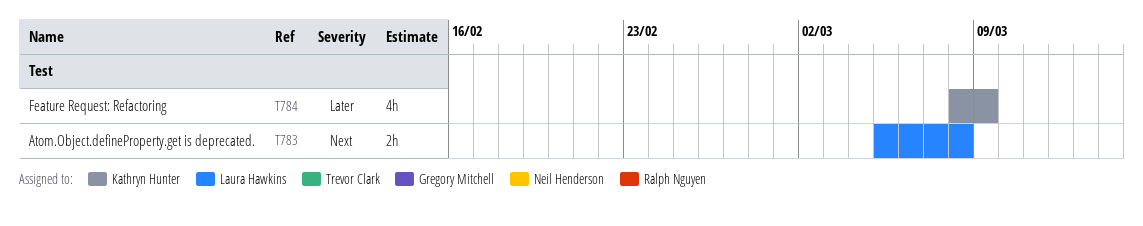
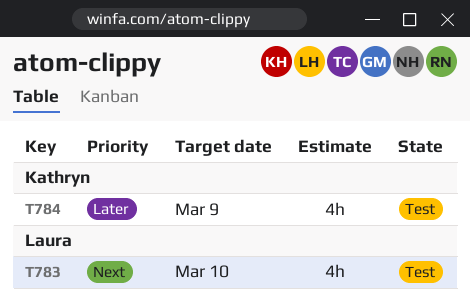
T783, estimate: 2h -> 4h
T783, due: Mar 8 -> Mar 10

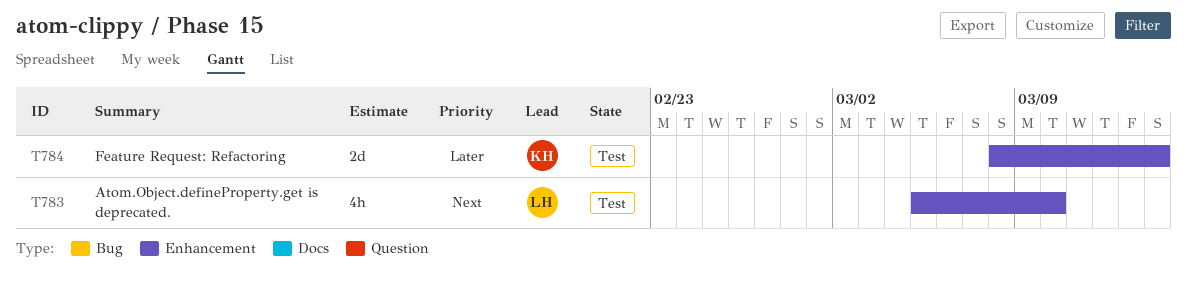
T784, estimate: 4h -> 2d
T784, due: Mar 9 -> Mar 14

